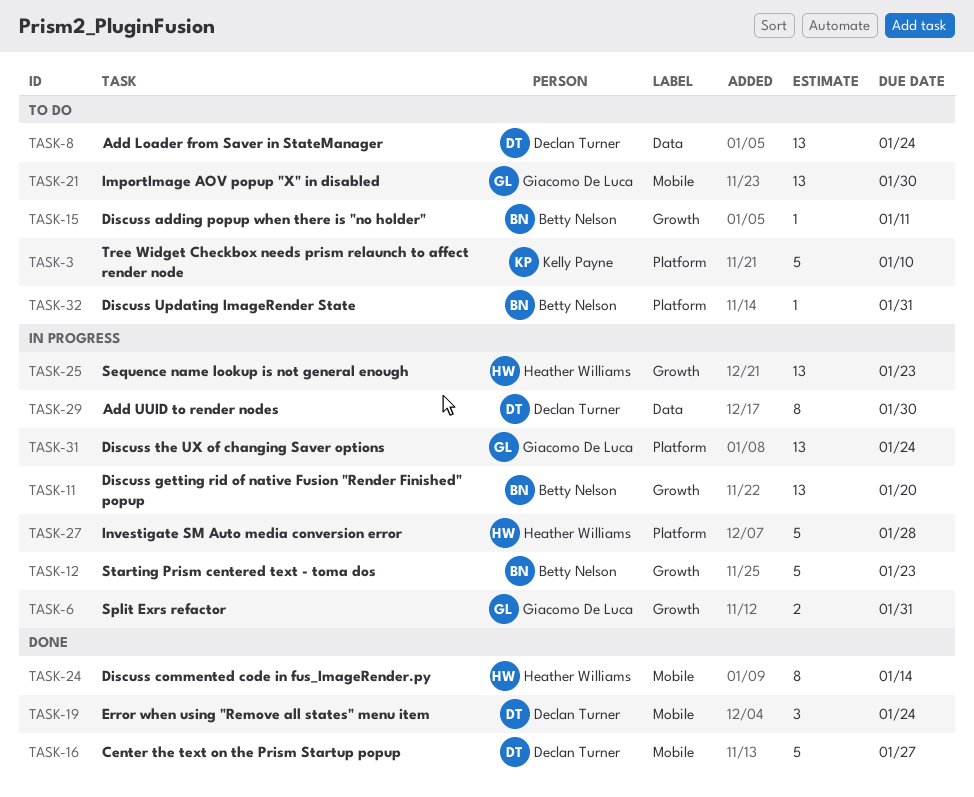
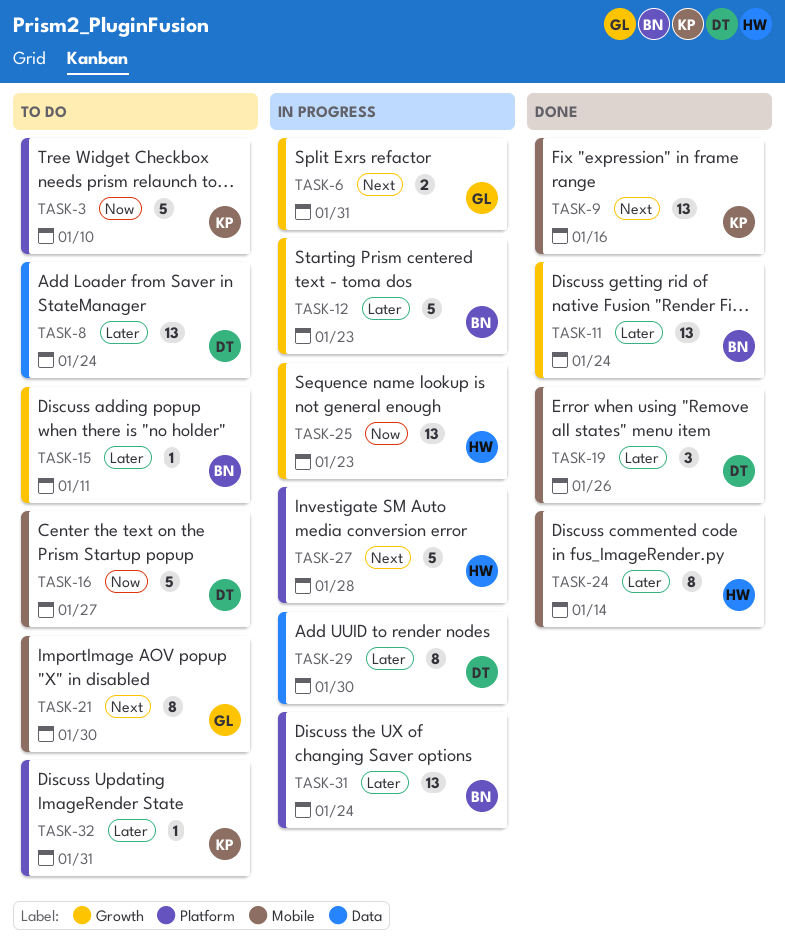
TASK-9: none -> present
TASK-11, status: In progress -> Done
TASK-11, due: Jan 20 -> Jan 24
TASK-16, status: Done -> To do
TASK-19, due: Jan 24 -> Jan 26
TASK-21, estimate: 13 -> 8
TASK-31, owner: Giacomo De Luca -> Betty Nelson
TASK-32, owner: Betty Nelson -> Kelly Payne

